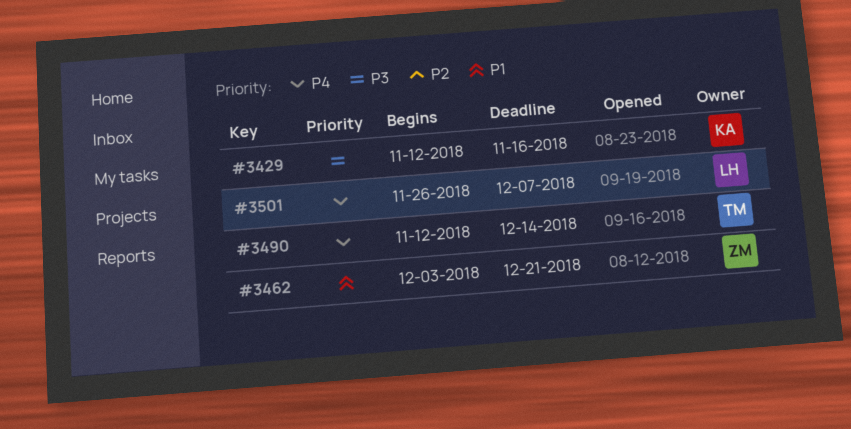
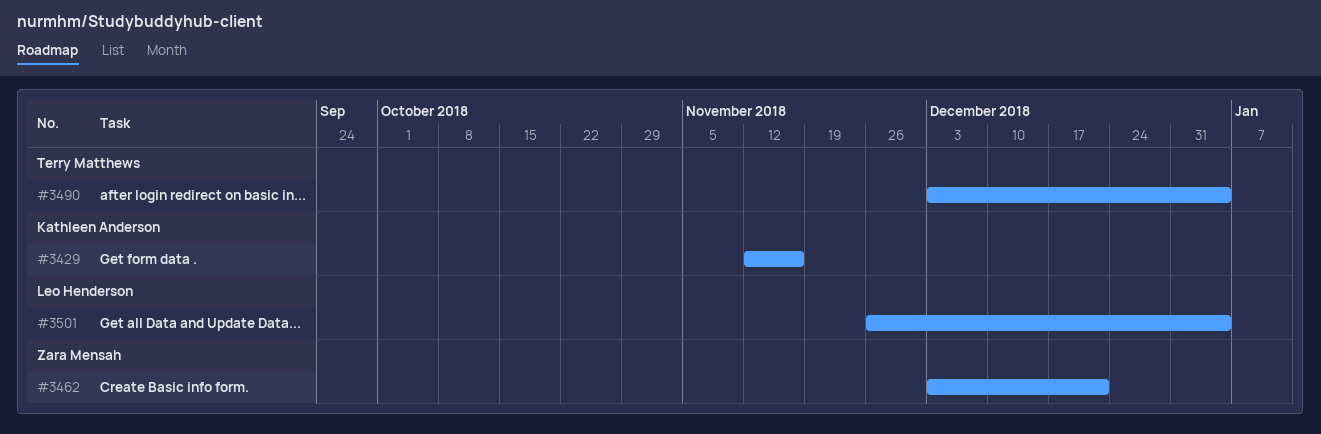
#3490, start: Nov 12 -> Dec 3
#3490, due: Dec 14 -> Jan 4
#3501, due: Dec 7 -> Jan 4

